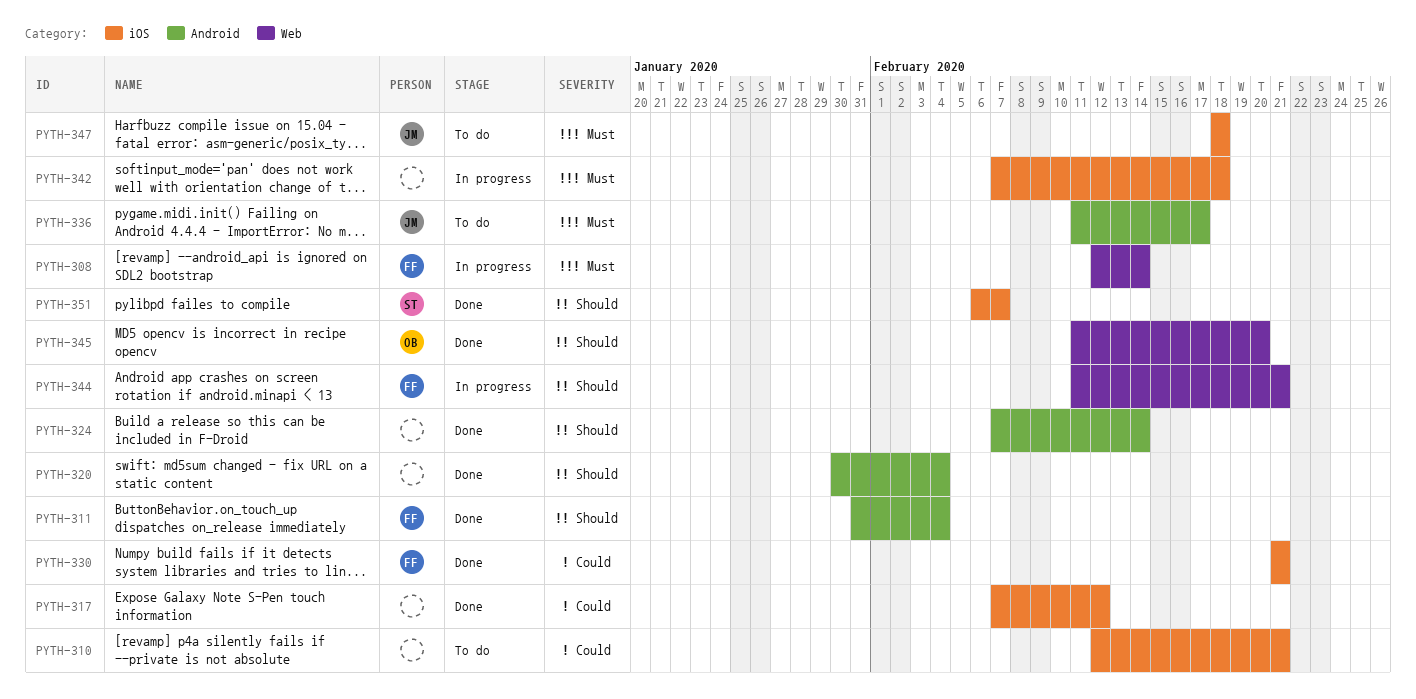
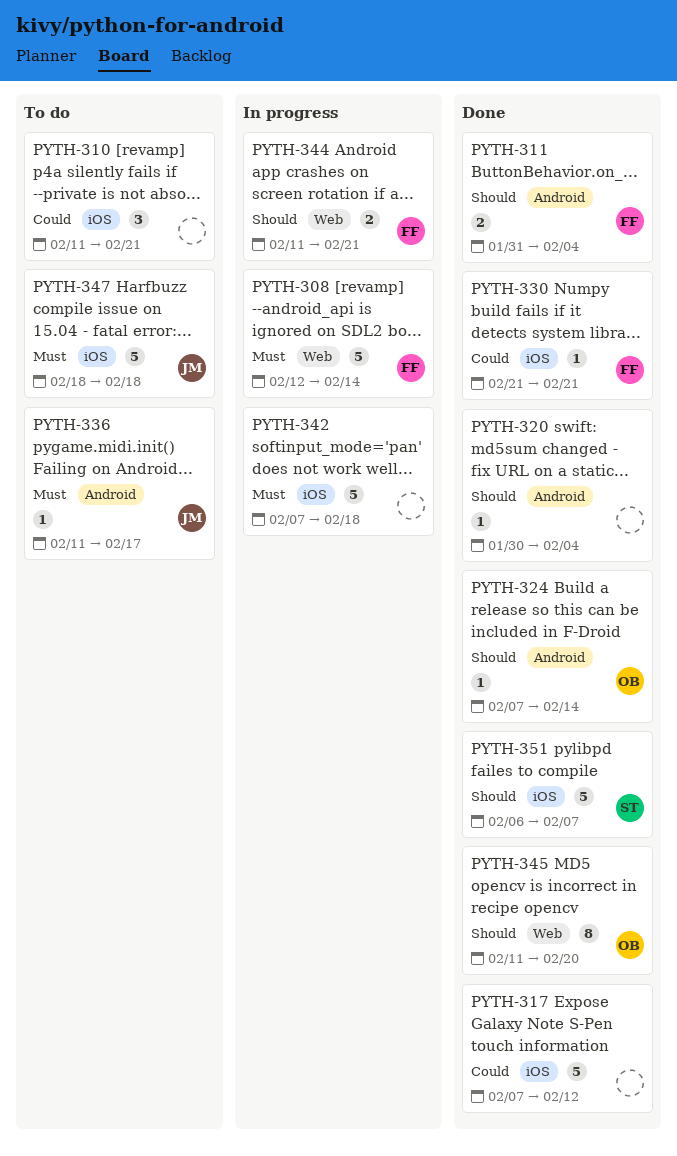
PYTH-310, start: Feb 12 -> Feb 11
PYTH-324, owner: none -> OB

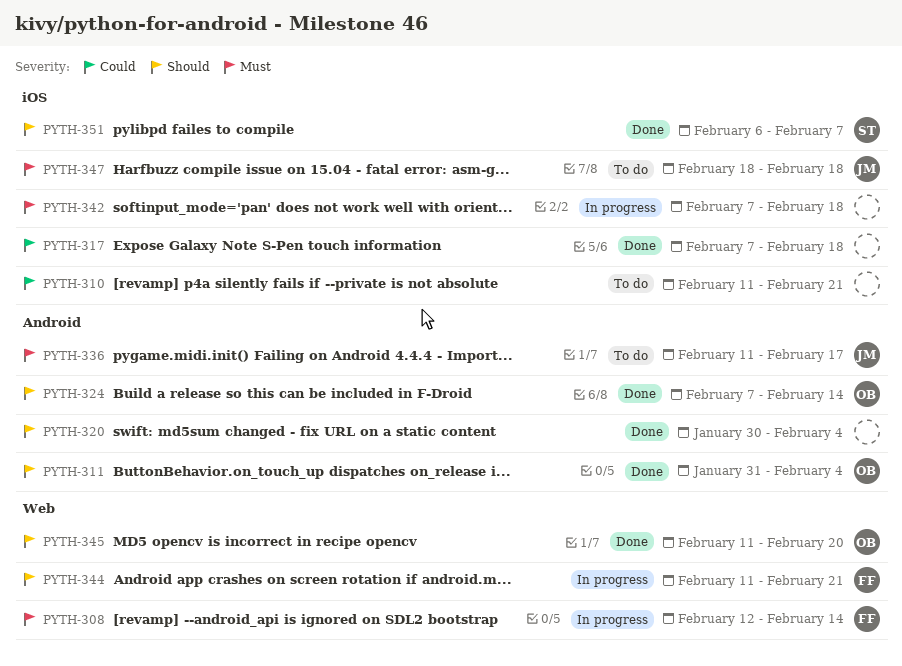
PYTH-311, owner: FF -> OB
PYTH-317, due: Feb 12 -> Feb 18
PYTH-330: present -> none

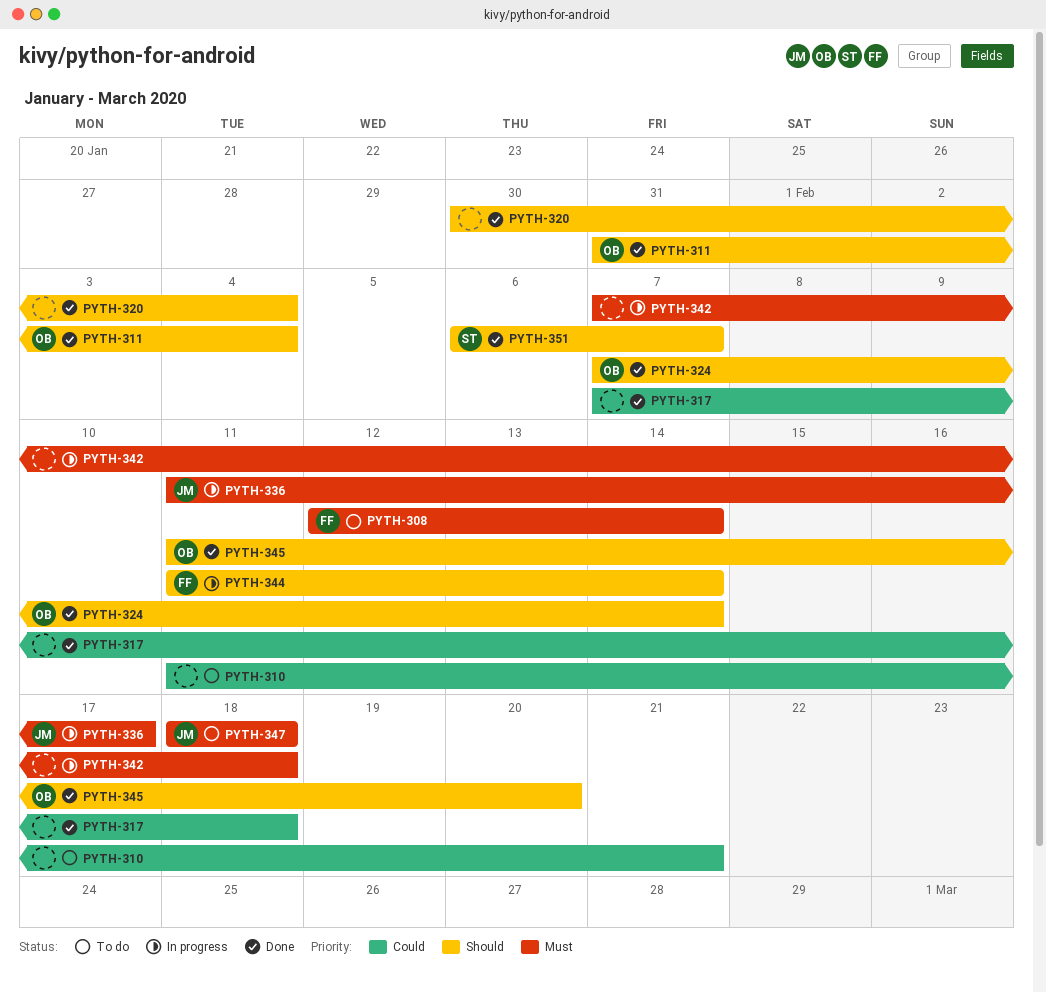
PYTH-308, status: In progress -> To do
PYTH-336, status: To do -> In progress
PYTH-344, due: Feb 21 -> Feb 14

